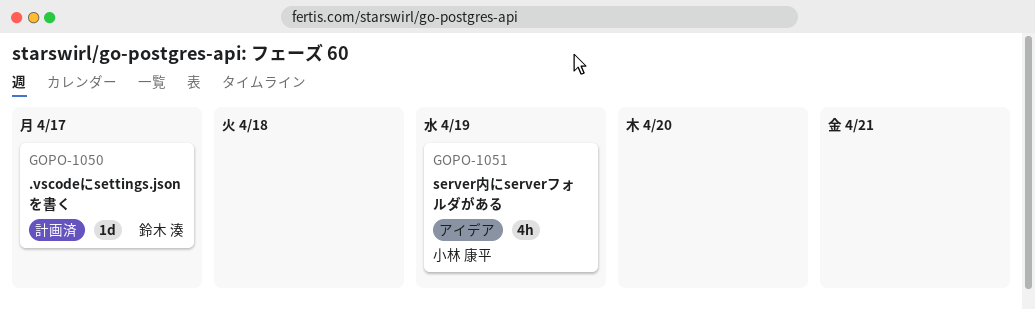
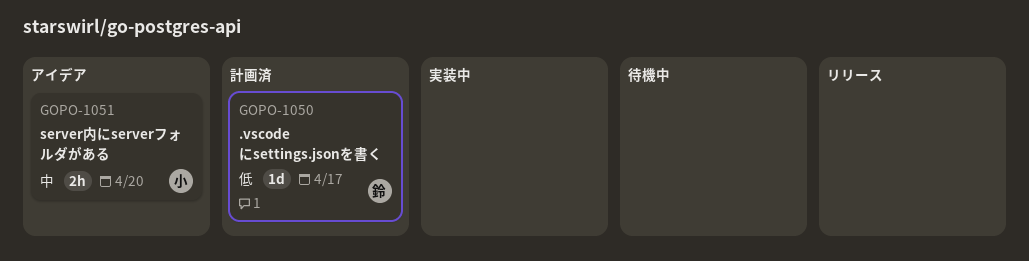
GOPO-1051, estimate: 4h -> 2h
GOPO-1051, due: Apr 19 -> Apr 20

